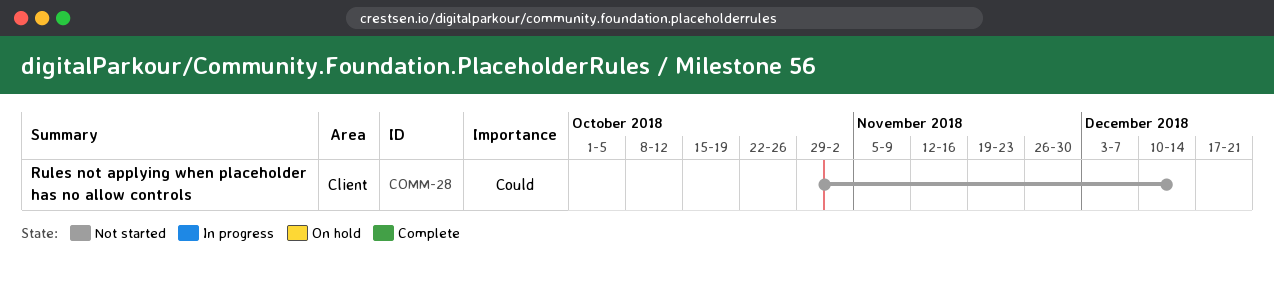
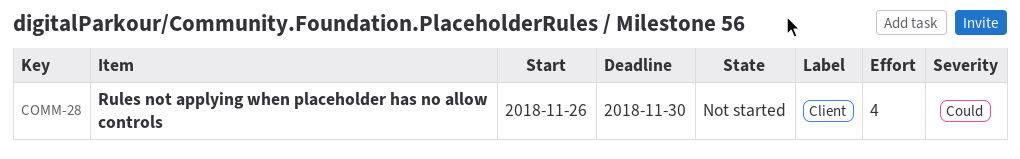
COMM-28, start: Oct 29 -> Nov 26
COMM-28, due: Dec 14 -> Nov 30

